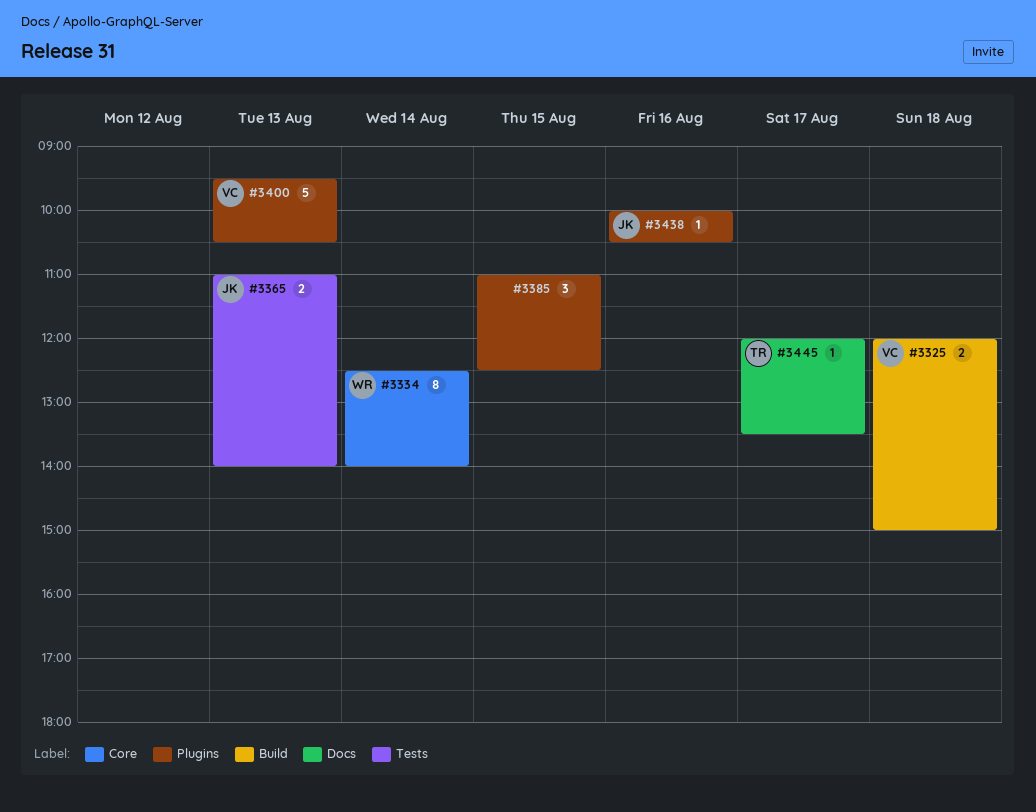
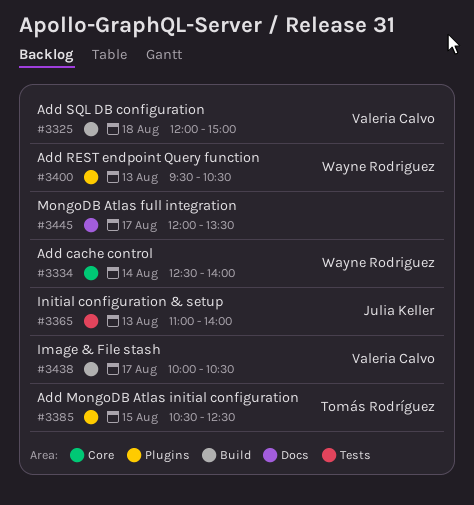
#3385, owner: none -> Tomás Rodríguez
#3385, begins: 11:00 -> 10:30
#3400, owner: Valeria Calvo -> Wayne Rodriguez
#3438, owner: Julia Keller -> Valeria Calvo
#3438, label: Plugins -> Build
#3438, day: Aug 16 -> Aug 17
#3445, owner: Tomás Rodríguez -> none

